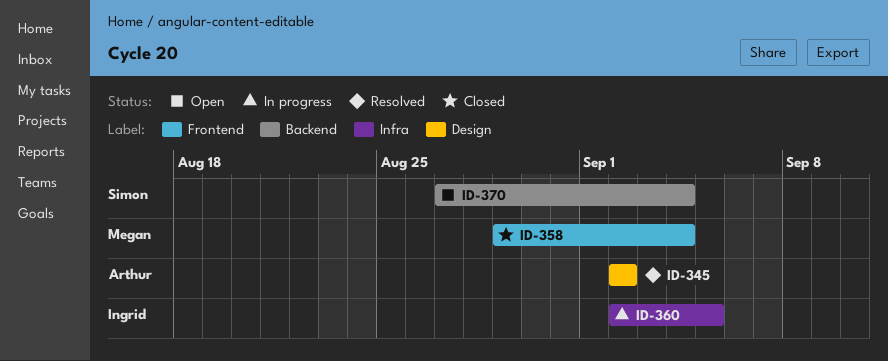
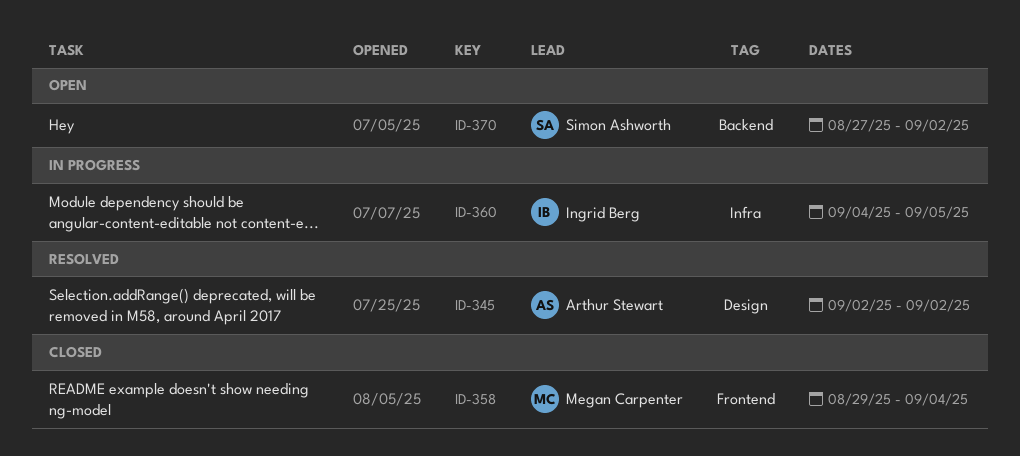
ID-360, start: Sep 2 -> Sep 4
ID-370, due: Sep 4 -> Sep 2

